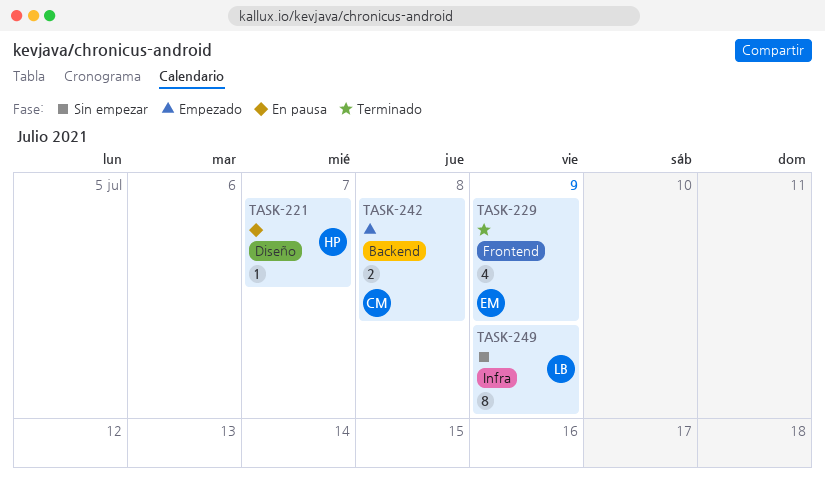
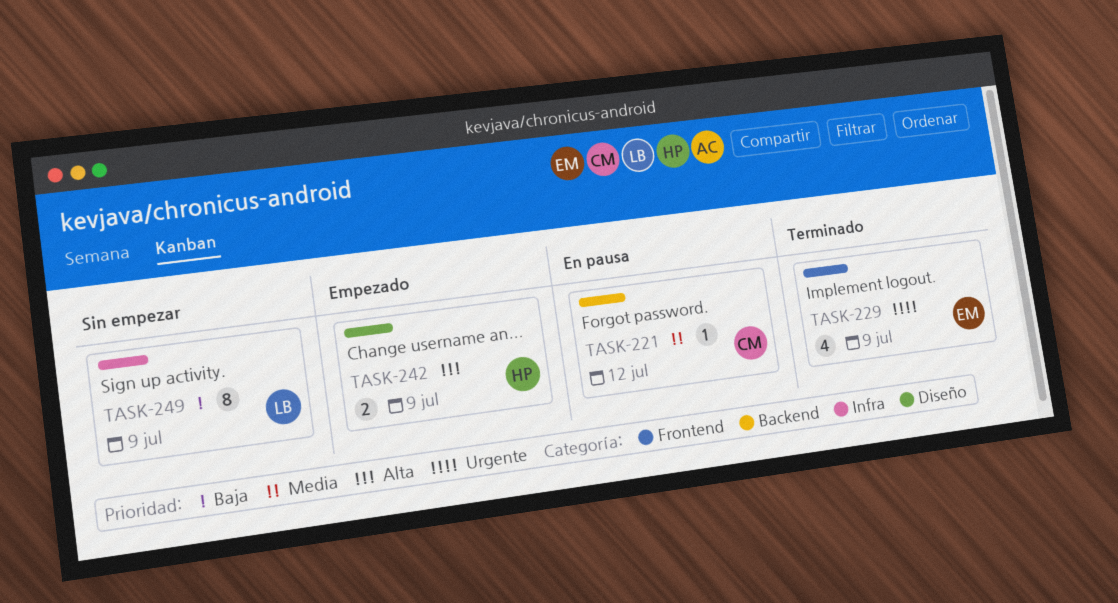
TASK-221, owner: HP -> CM
TASK-221, label: Diseño -> Backend
TASK-221, due: Jul 7 -> Jul 12
TASK-242, owner: CM -> HP
TASK-242, label: Backend -> Diseño
TASK-242, due: Jul 8 -> Jul 9

